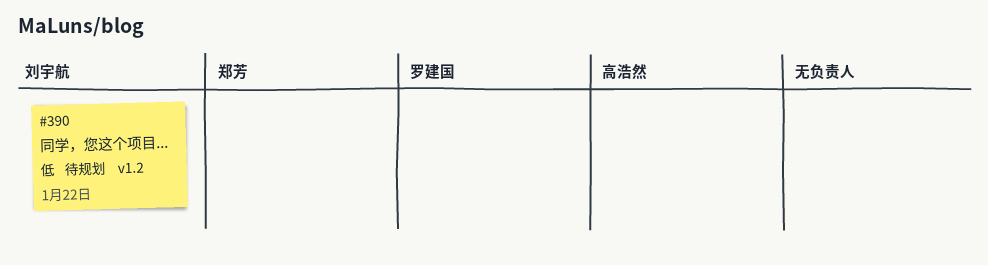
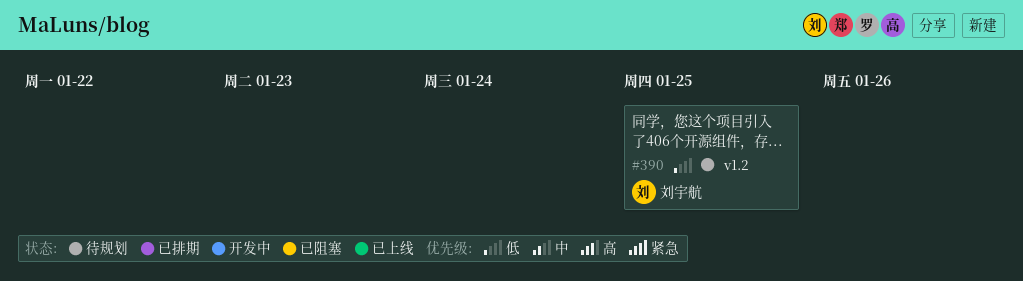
#390, due: Jan 22 -> Jan 25

